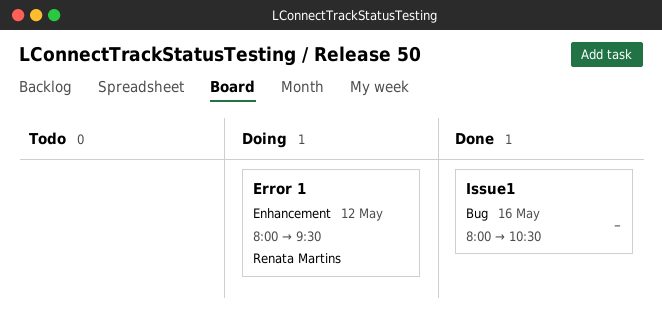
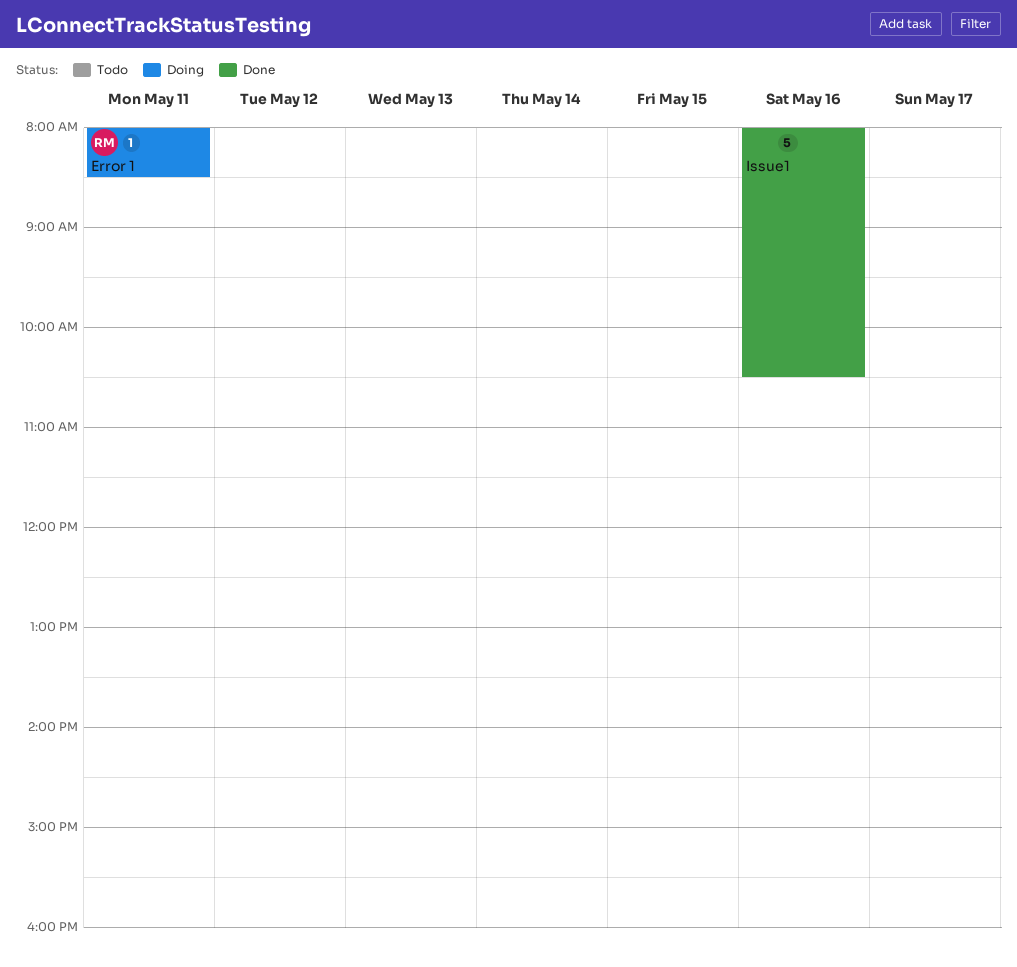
Error 1, day: May 12 -> May 11
Error 1, ends: 09:30 -> 08:30

